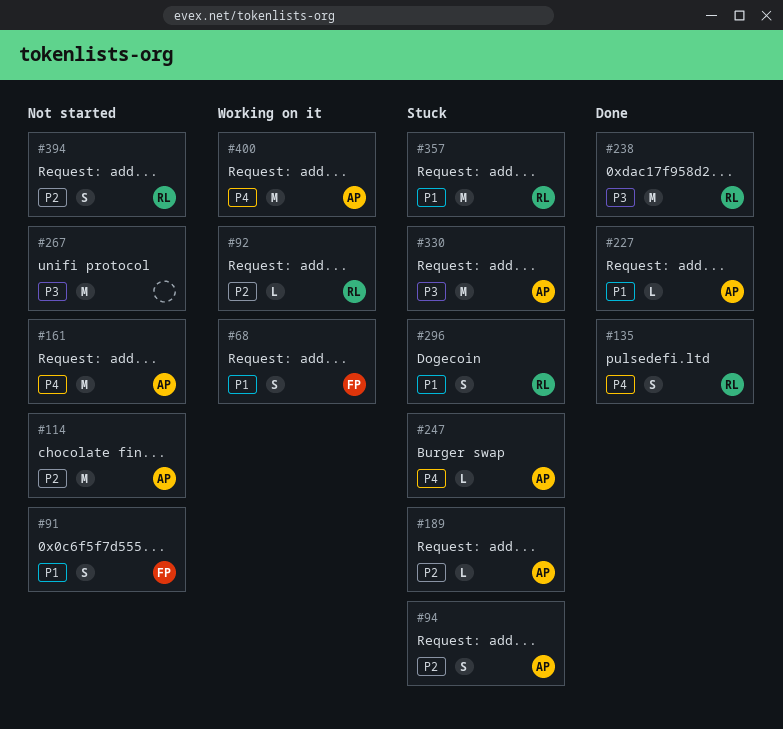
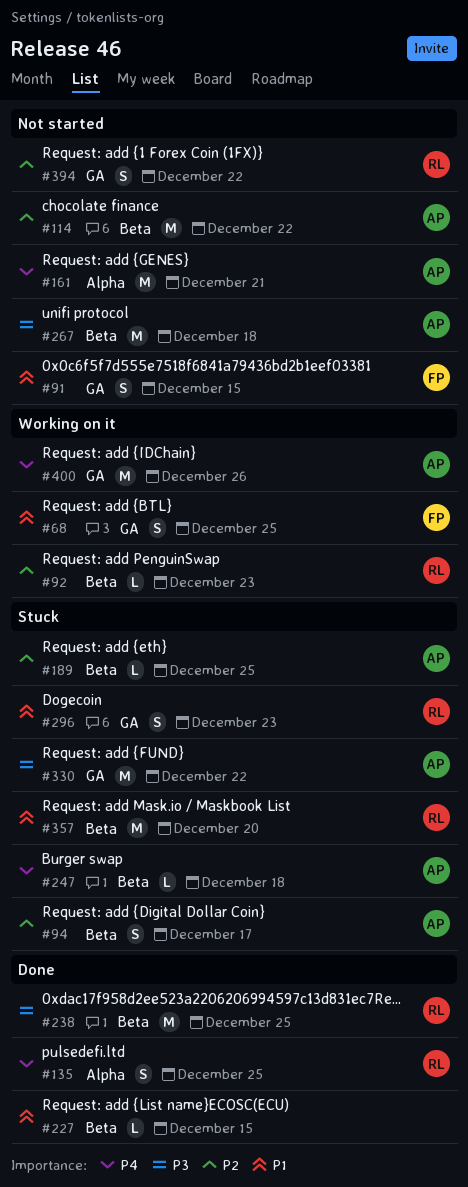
#227, owner: AP -> none
#267, owner: none -> AP

